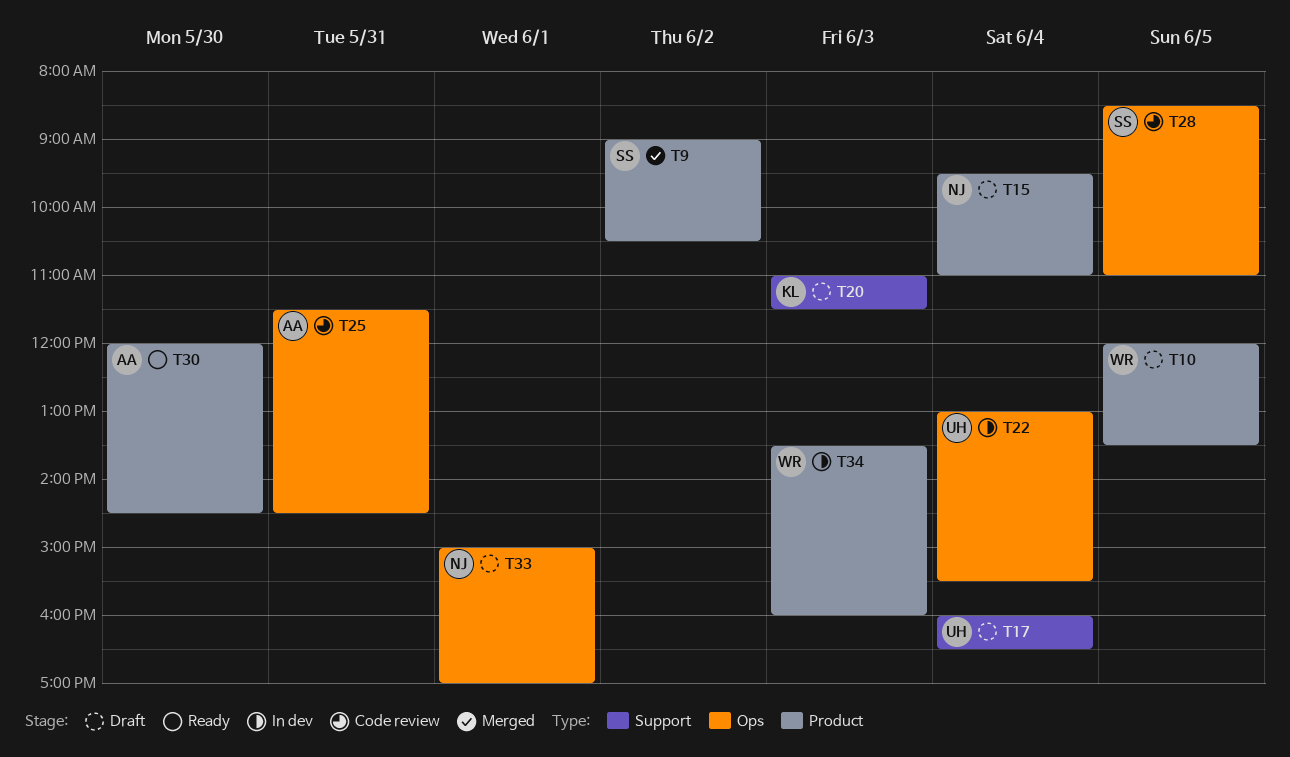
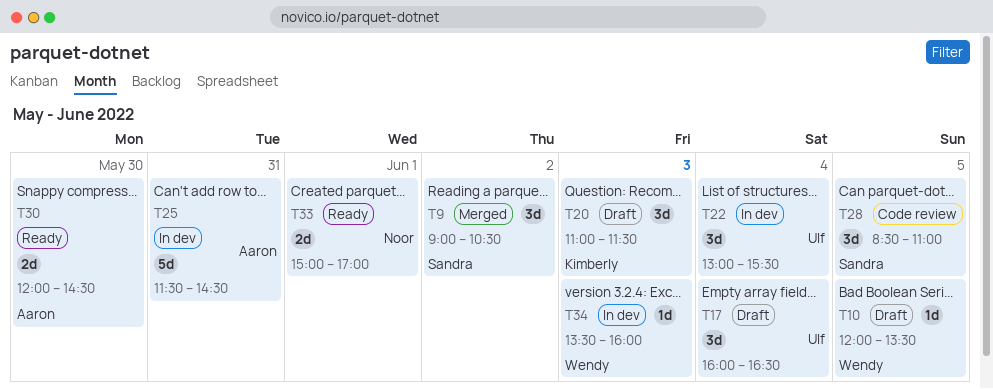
T15: present -> none
T25, status: Code review -> In dev
T33, status: Draft -> Ready

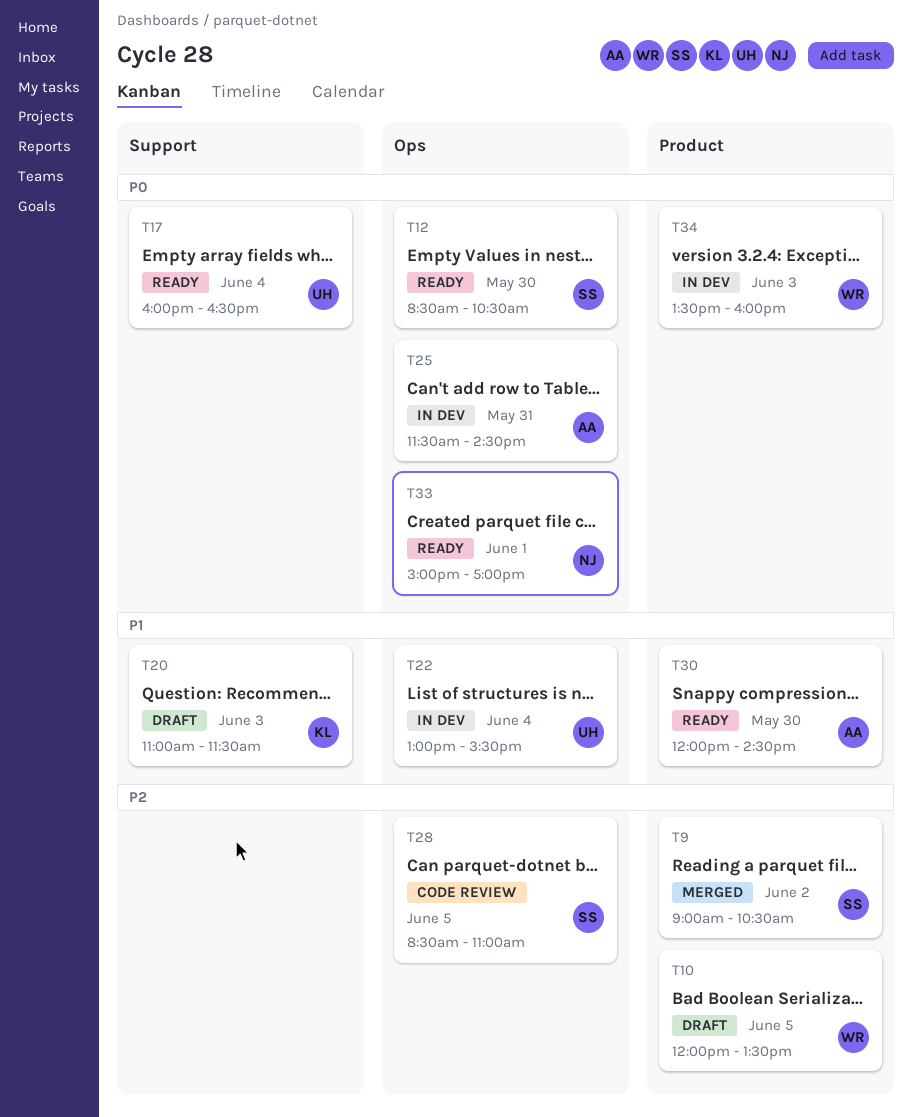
T12: none -> present
T17, status: Draft -> Ready

